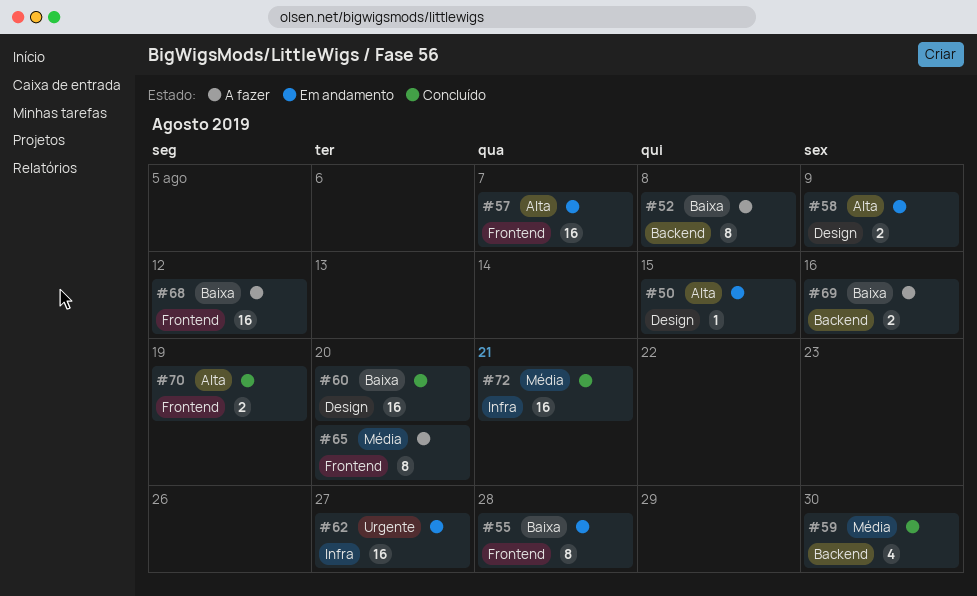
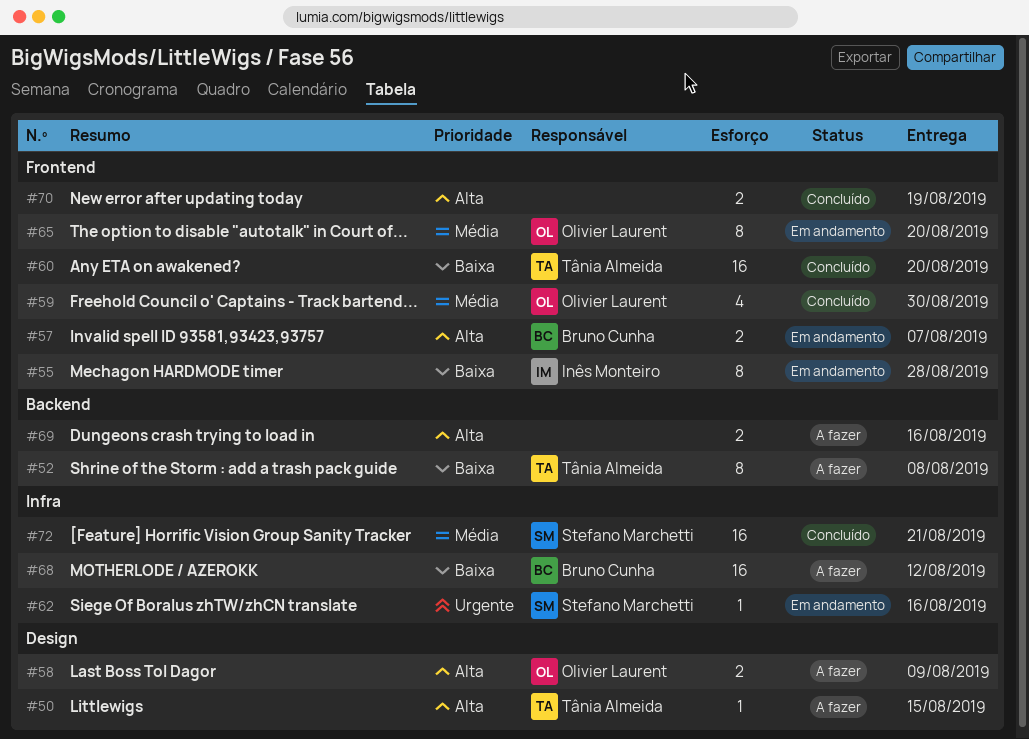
#50, status: Em andamento -> A fazer
#57, estimate: 16 -> 2
#58, status: Em andamento -> A fazer
#59, label: Backend -> Frontend
#60, label: Design -> Frontend
#62, estimate: 16 -> 1
#62, due: Aug 27 -> Aug 16
#65, status: A fazer -> Em andamento
#68, label: Frontend -> Infra
#69, priority: Baixa -> Alta

